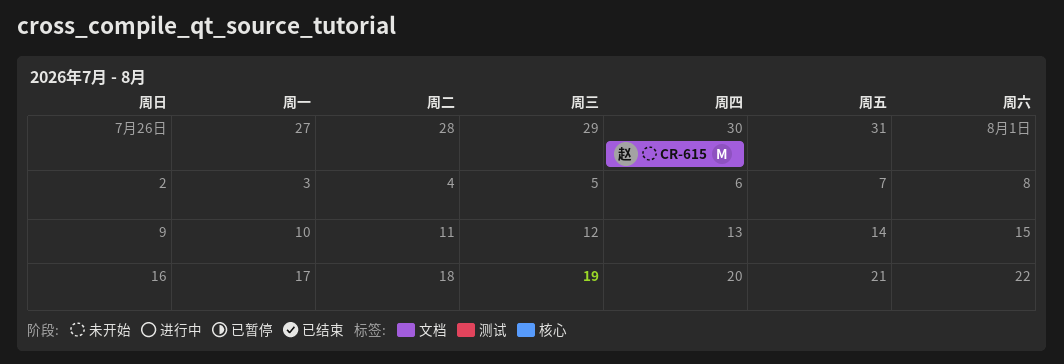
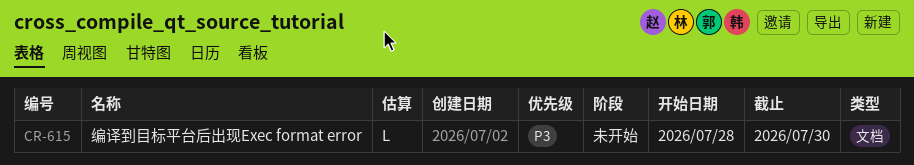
CR-615, estimate: M -> L
CR-615, start: Jul 30 -> Jul 28

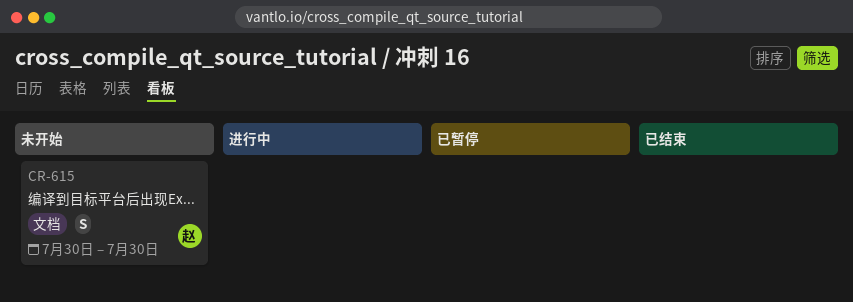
CR-615, estimate: L -> S
CR-615, start: Jul 28 -> Jul 30

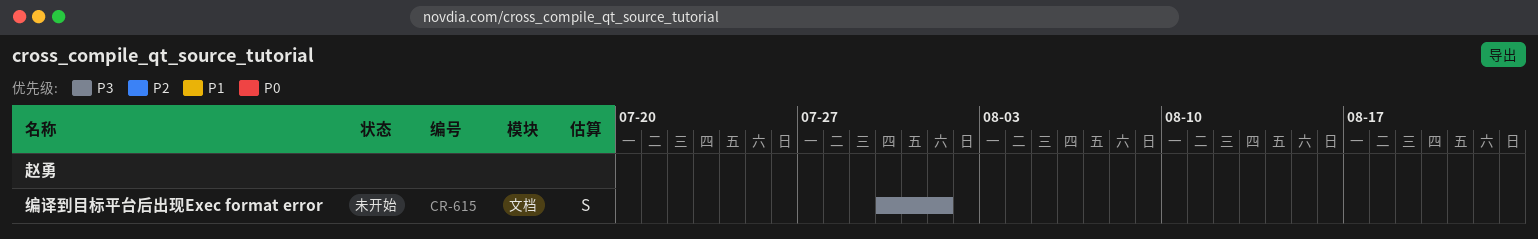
CR-615, due: Jul 30 -> Aug 1

